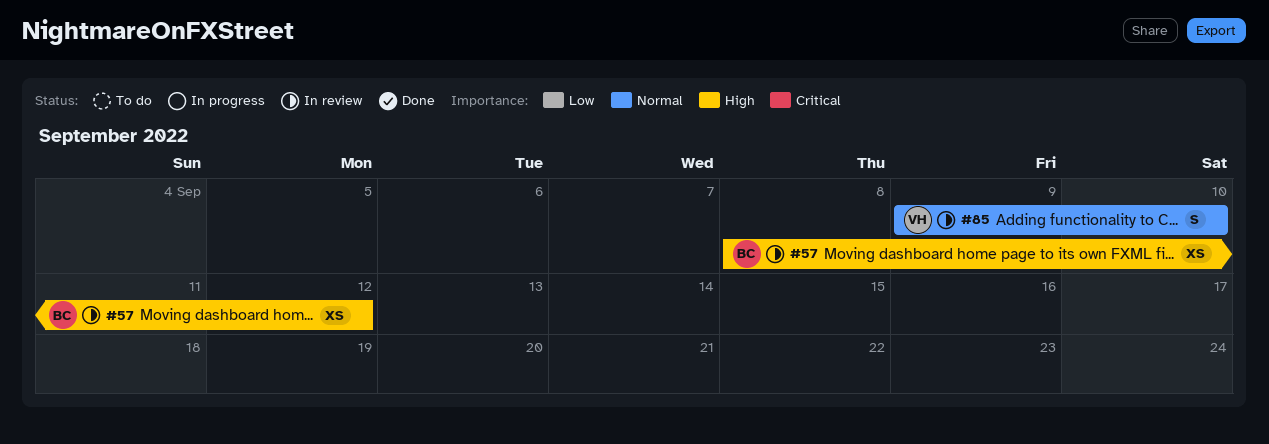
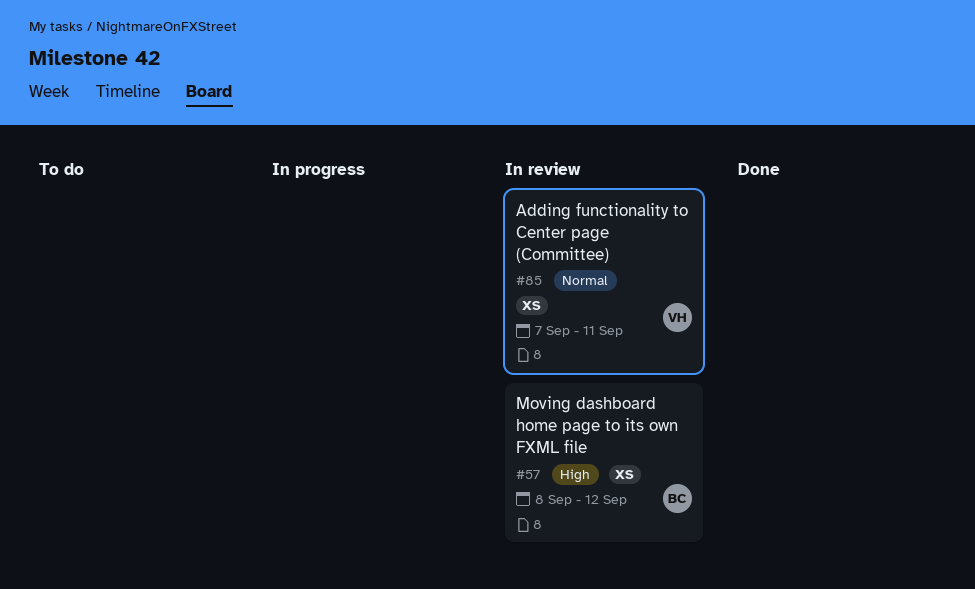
#85, estimate: S -> XS
#85, start: Sep 9 -> Sep 7
#85, due: Sep 10 -> Sep 11

